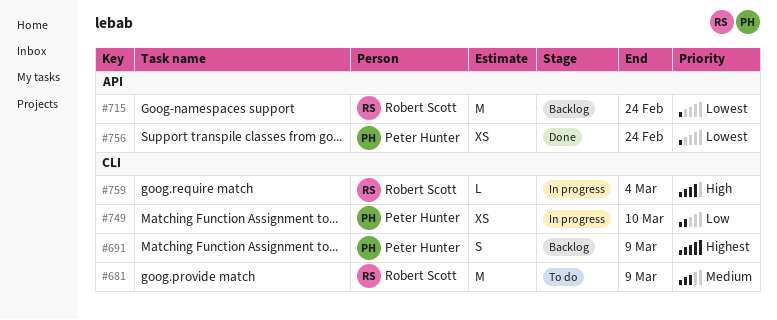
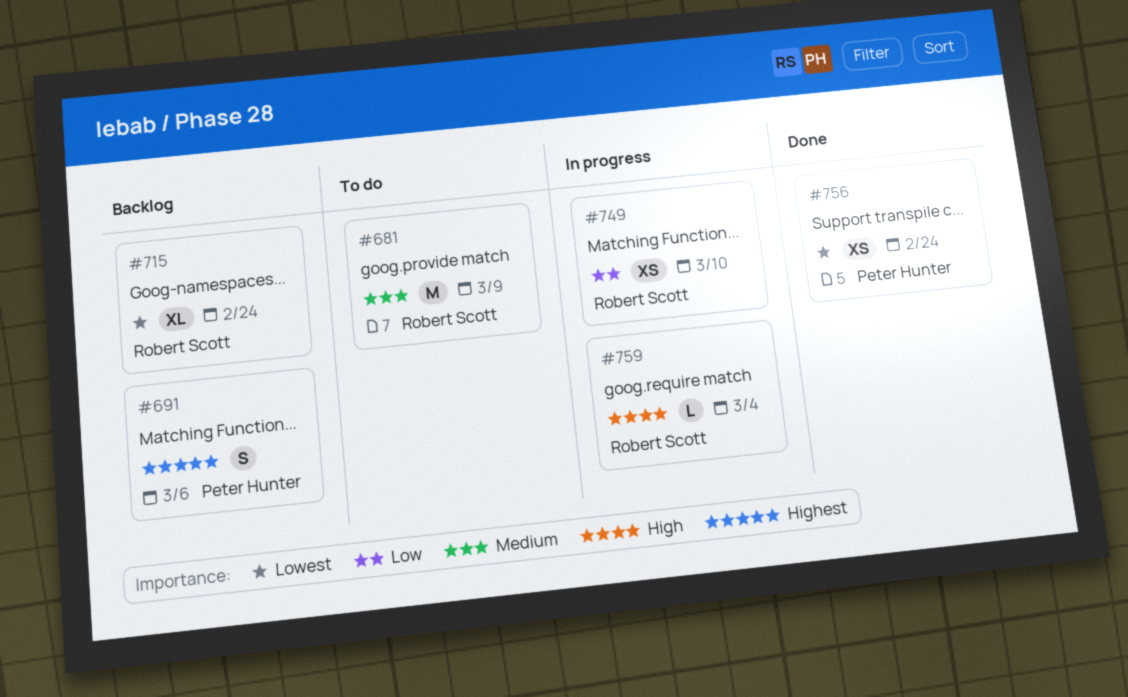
#691, due: Mar 9 -> Mar 6
#715, estimate: M -> XL
#749, owner: Peter Hunter -> Robert Scott

